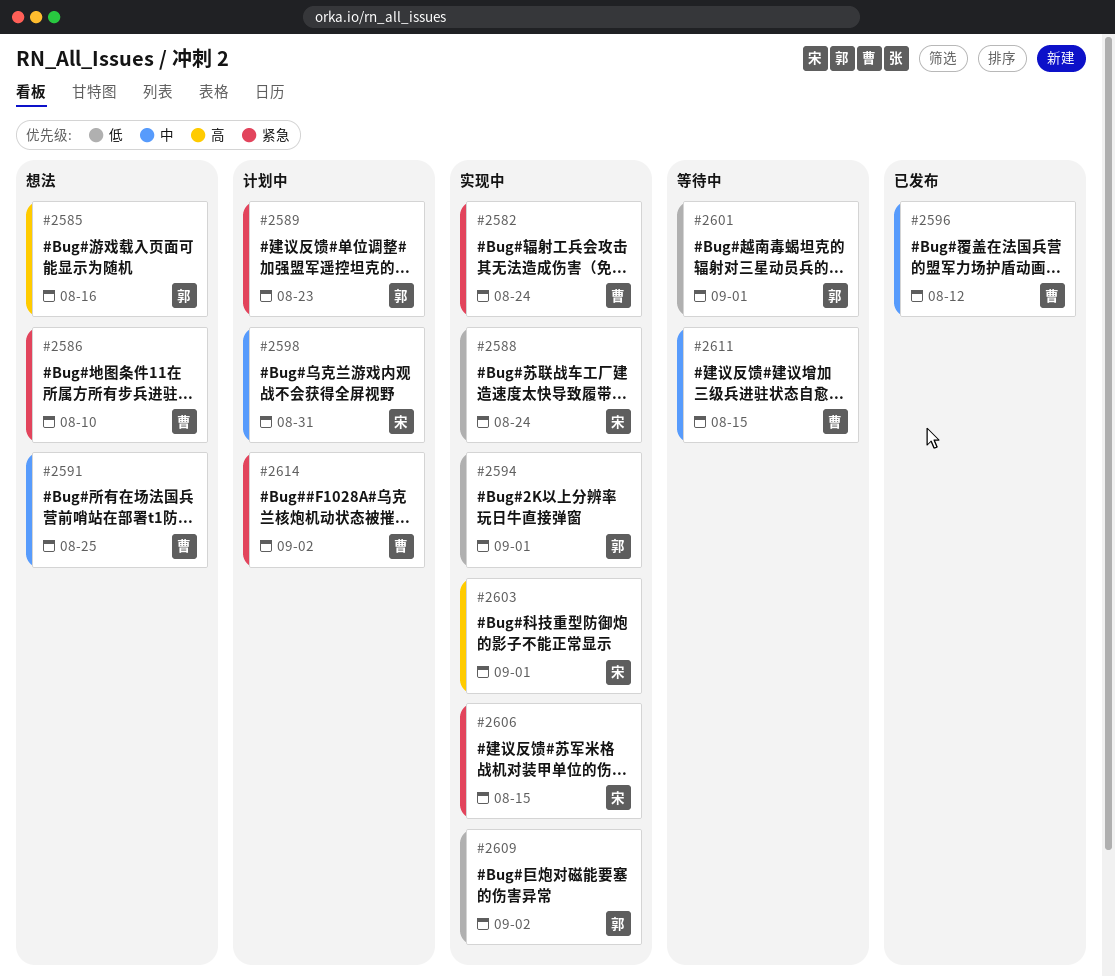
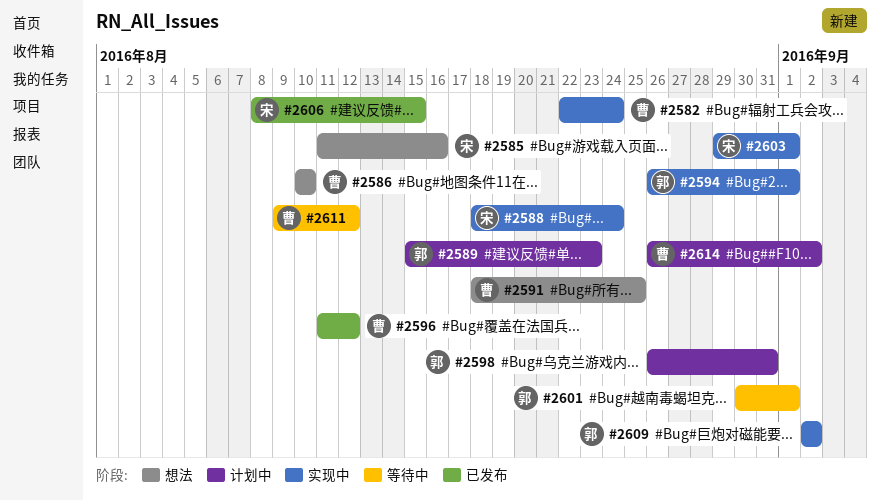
#2585, owner: 郭 -> 宋
#2598, owner: 宋 -> 郭
#2606, status: 实现中 -> 已发布
#2611, due: Aug 15 -> Aug 12

